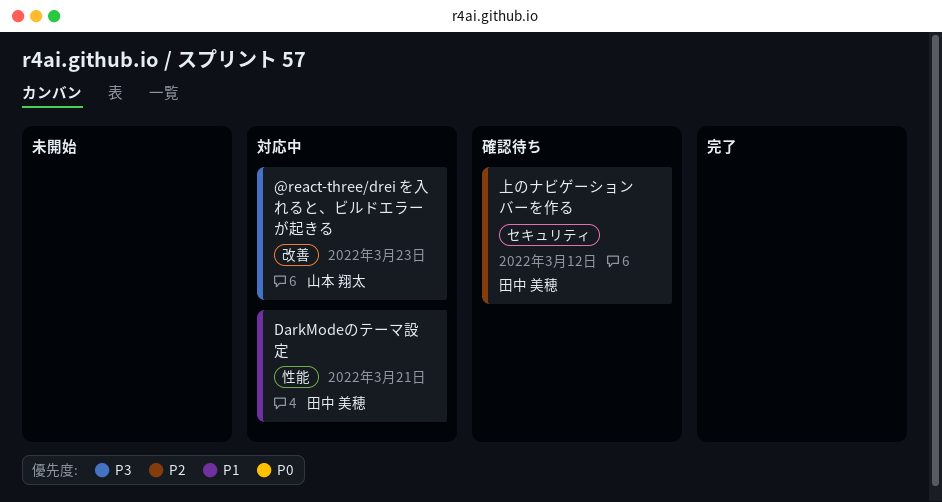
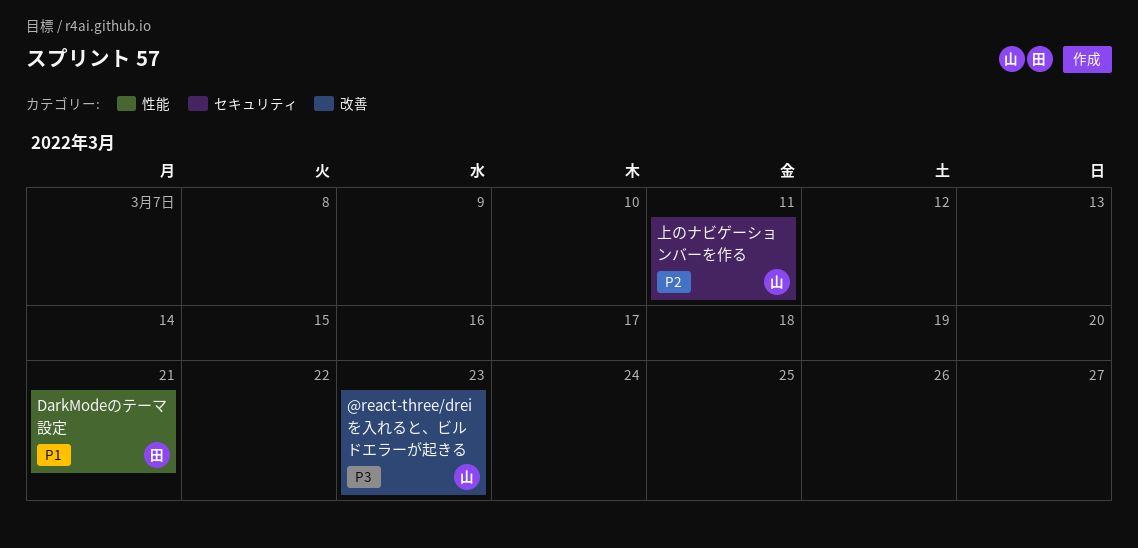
上のナビゲーションバーを作る, owner: 田中 美穂 -> 山本 翔太
上のナビゲーションバーを作る, due: Mar 12 -> Mar 11

